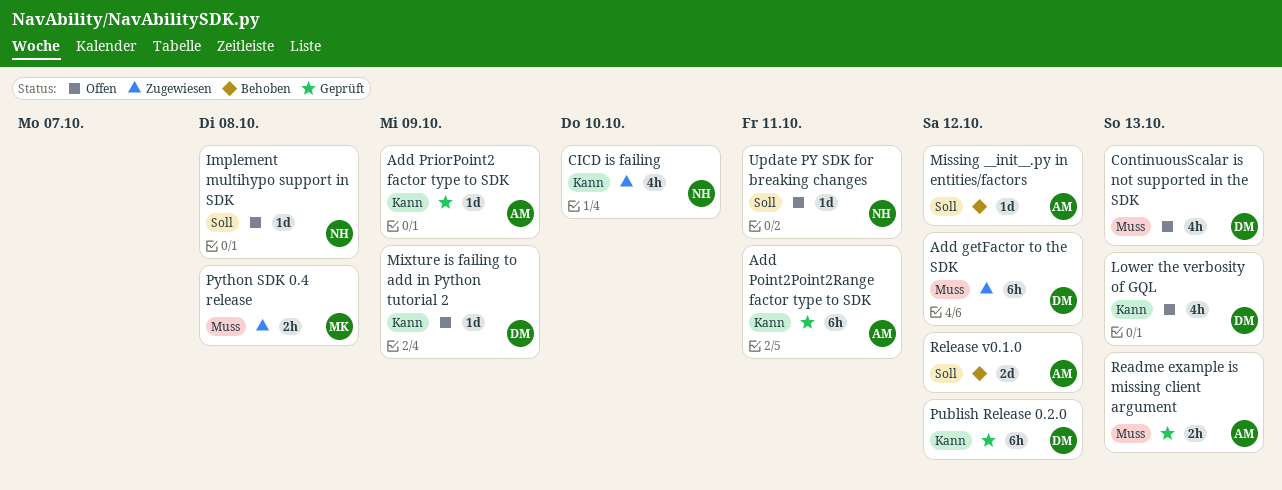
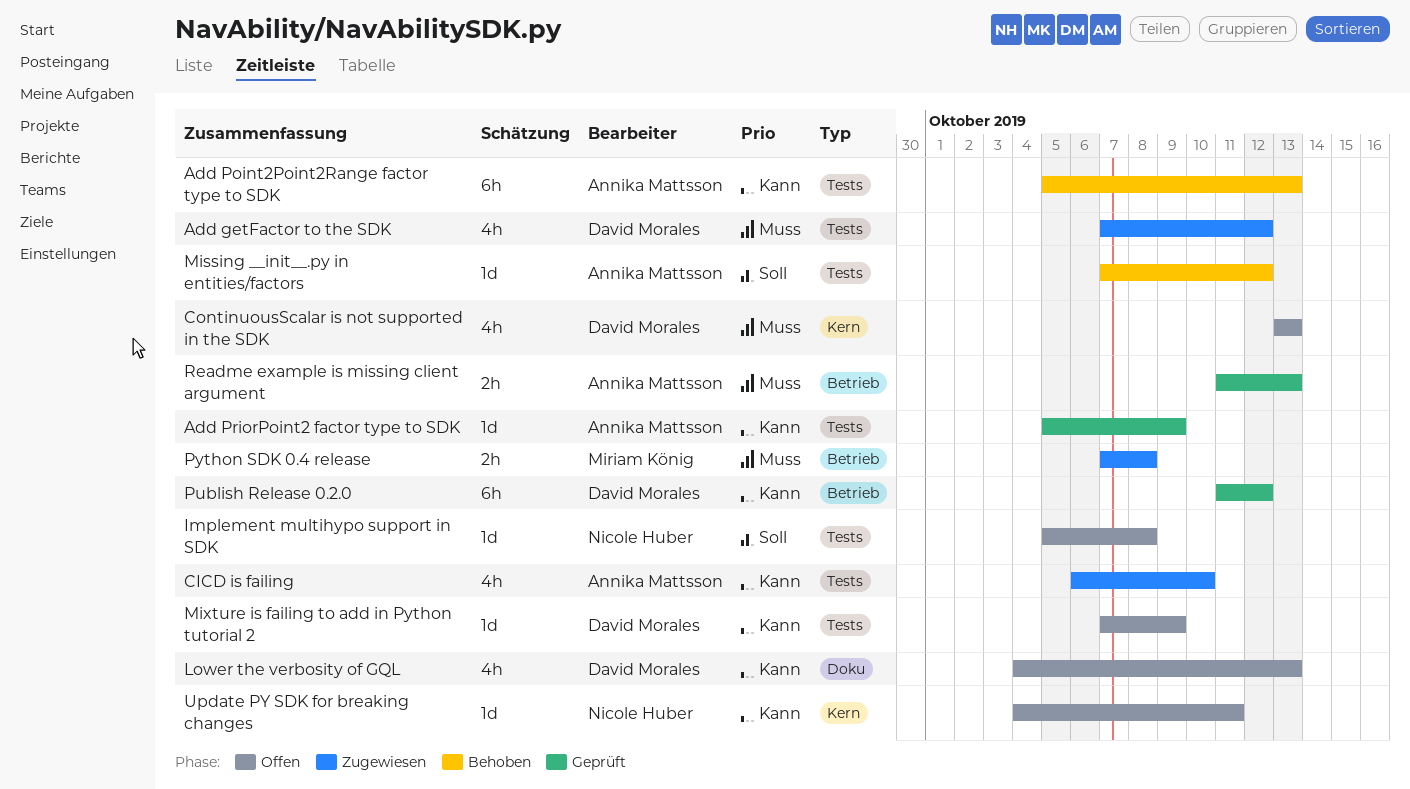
Add getFactor to the SDK, estimate: 6h -> 4h
Add Point2Point2Range factor type to SDK, status: Geprüft -> Behoben
Add Point2Point2Range factor type to SDK, due: Oct 11 -> Oct 13
CICD is failing, owner: Nicole Huber -> Annika Mattsson
Release v0.1.0: present -> none
Update PY SDK for breaking changes, priority: Soll -> Kann

